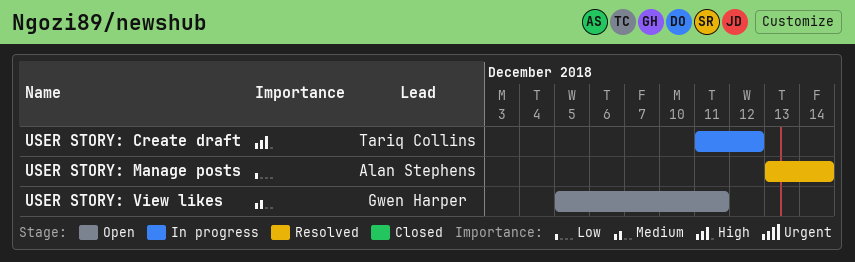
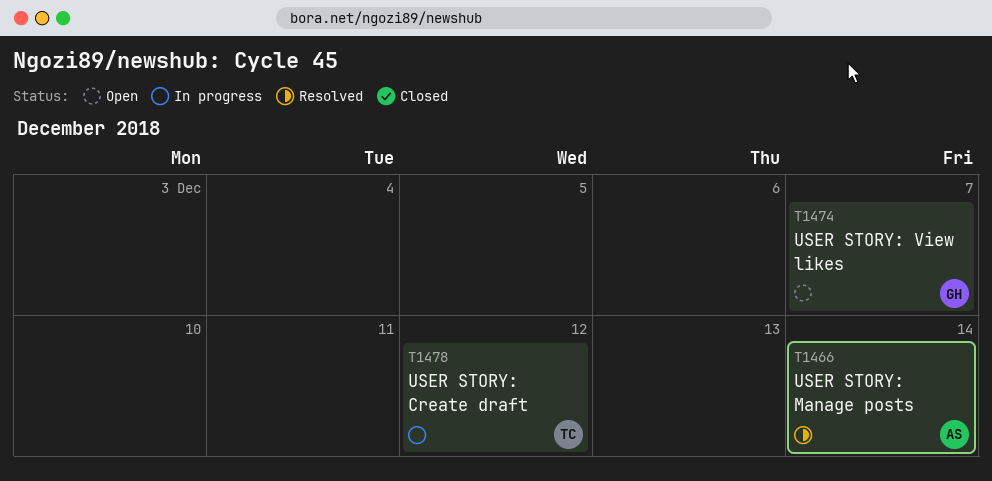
USER STORY: View likes, due: Dec 11 -> Dec 7

